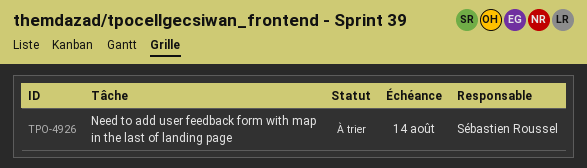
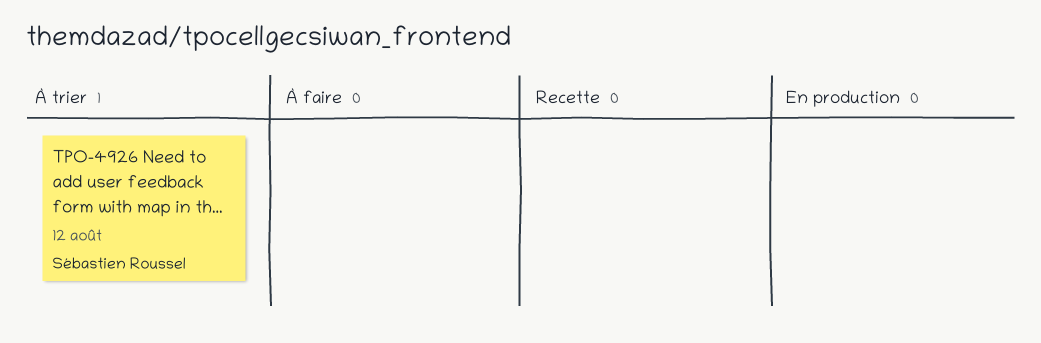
TPO-4926, due: Aug 14 -> Aug 12

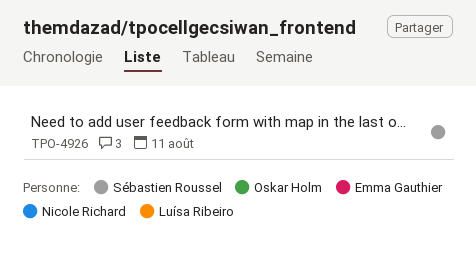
TPO-4926, due: Aug 12 -> Aug 11

